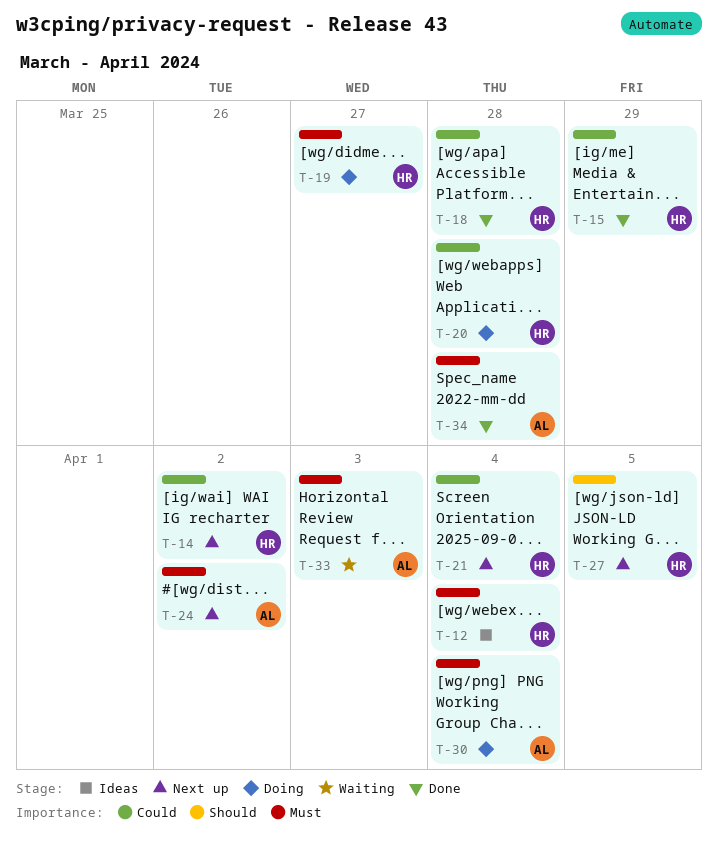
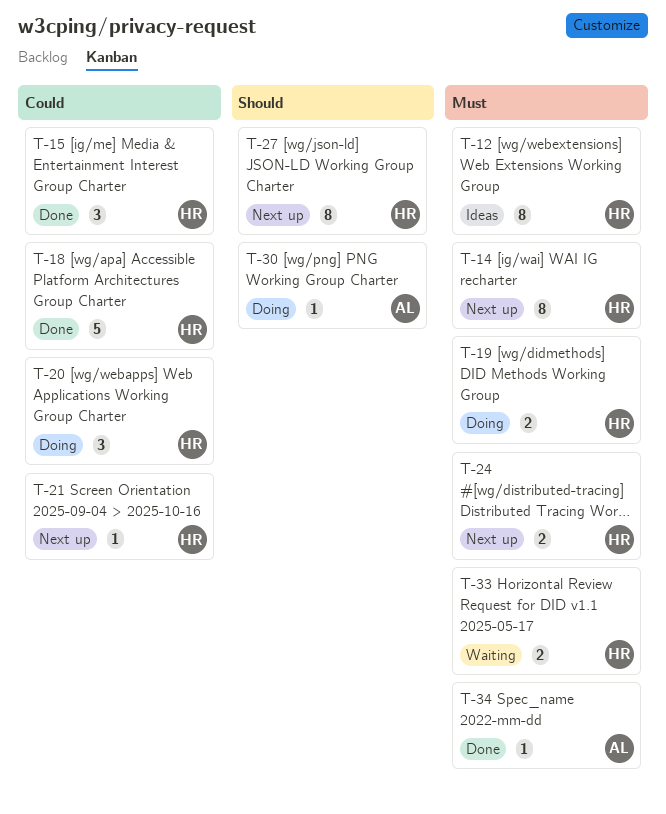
T-14, priority: Could -> Must
T-24, owner: AL -> HR
T-30, priority: Must -> Should
T-33, owner: AL -> HR

